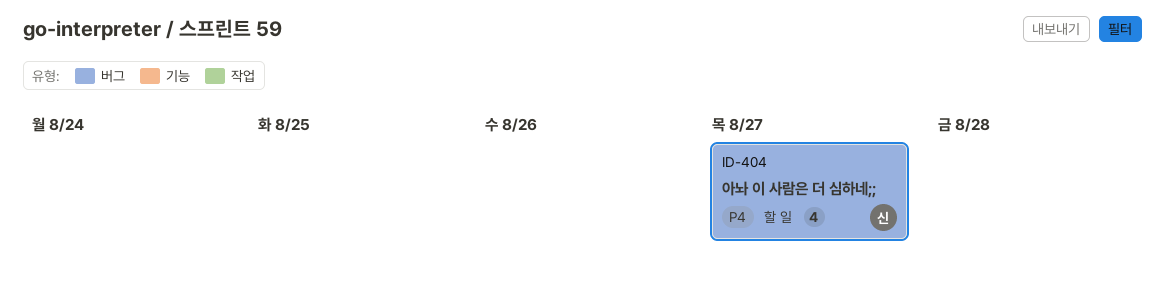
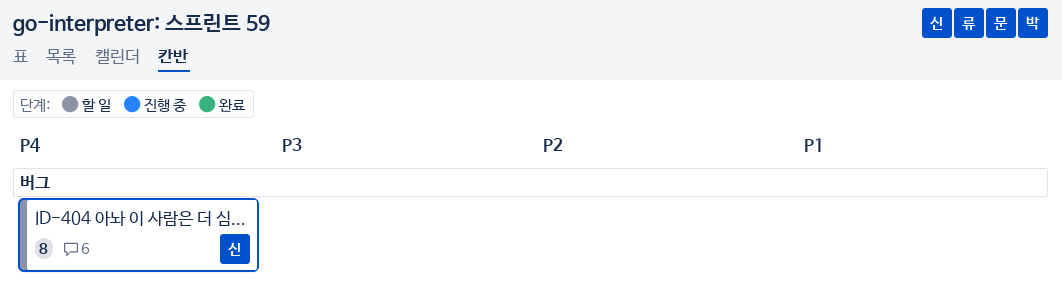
ID-404, estimate: 4 -> 8

